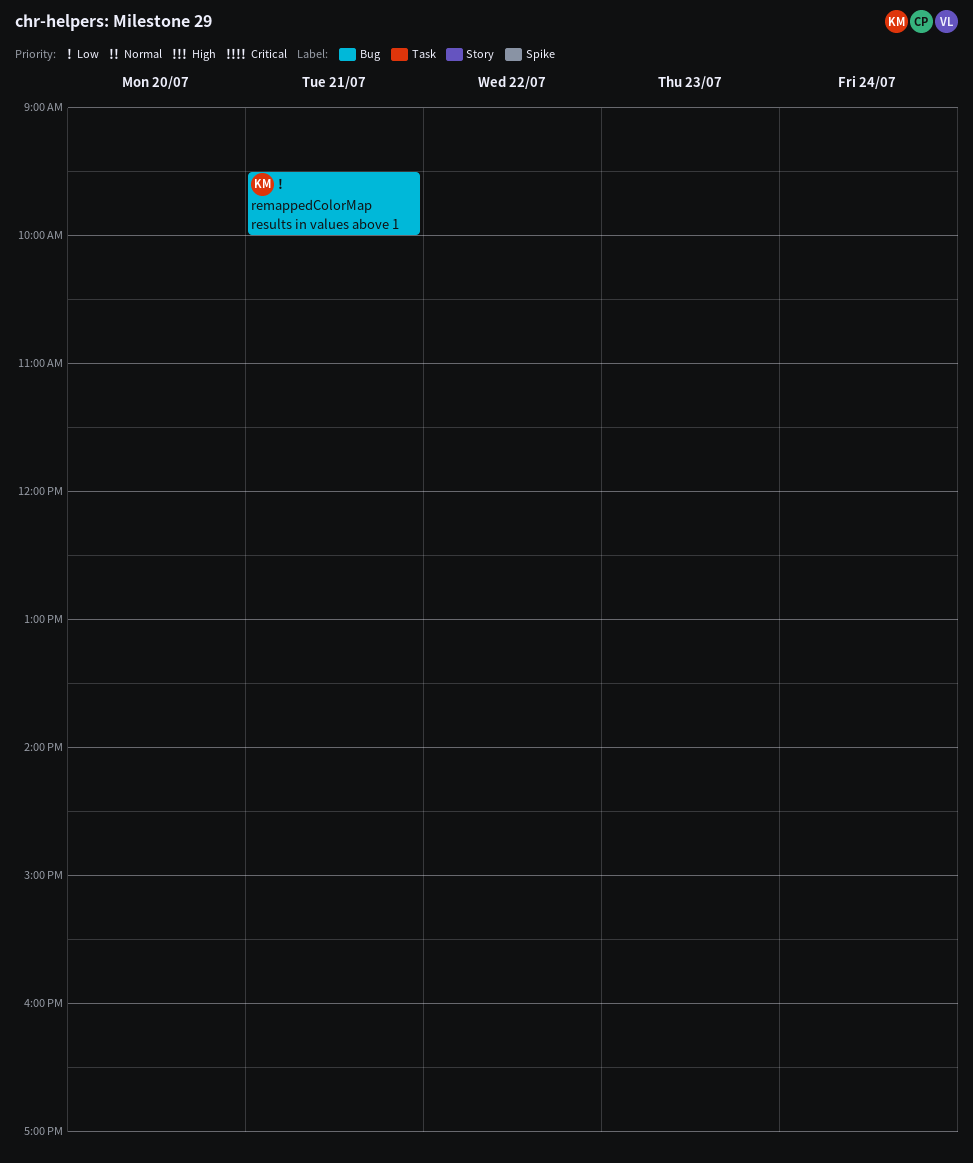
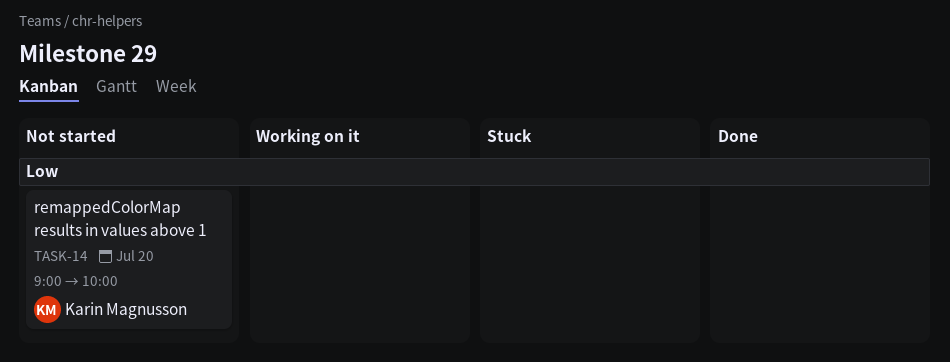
remappedColorMap results in values above 1, day: Jul 21 -> Jul 20
remappedColorMap results in values above 1, begins: 09:30 -> 09:00

